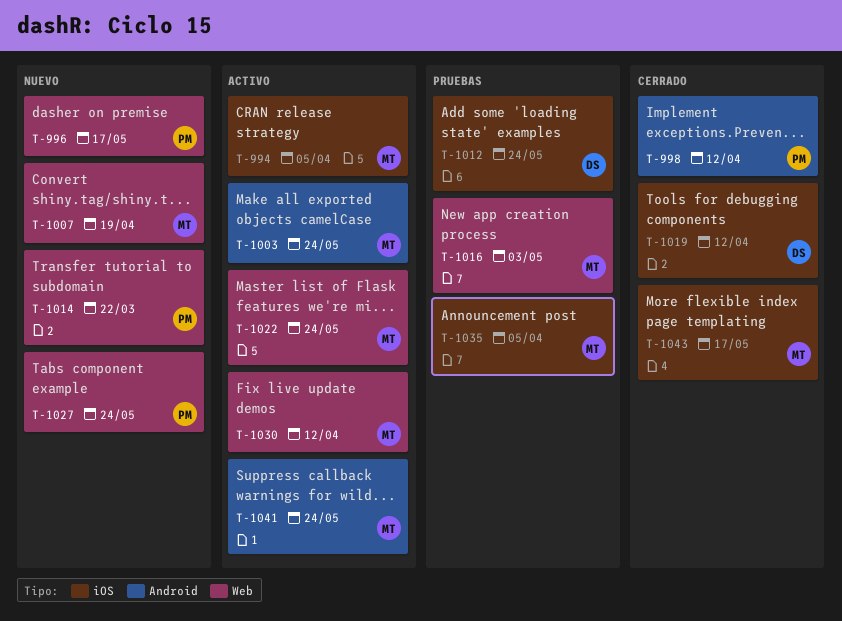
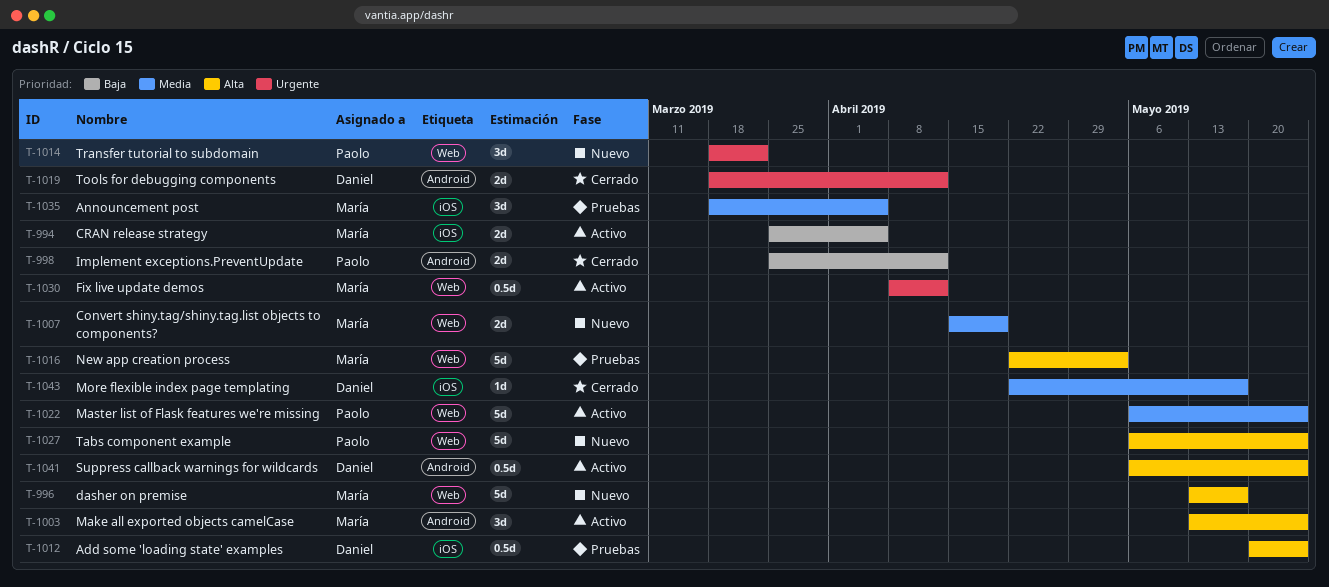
T-996, owner: Paolo -> María
T-1019, label: iOS -> Android
T-1022, owner: María -> Paolo
T-1041, owner: María -> Daniel
T-1043, owner: María -> Daniel

